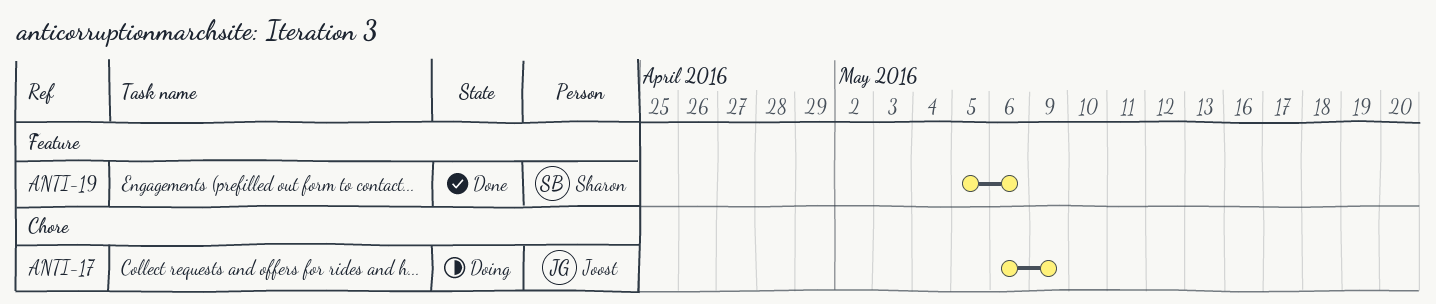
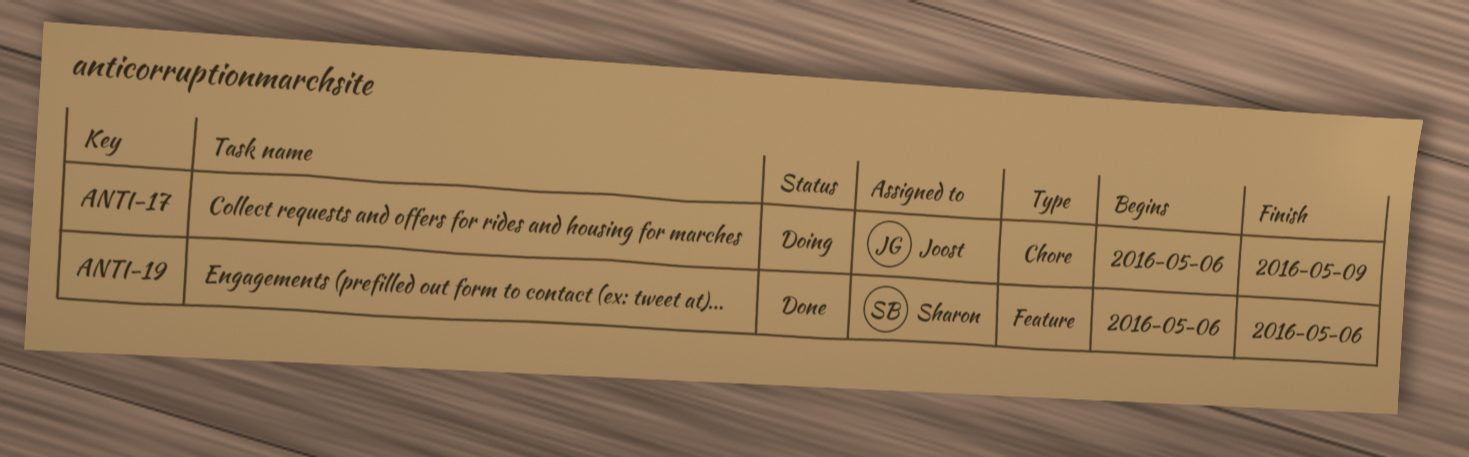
ANTI-19, start: May 5 -> May 6

